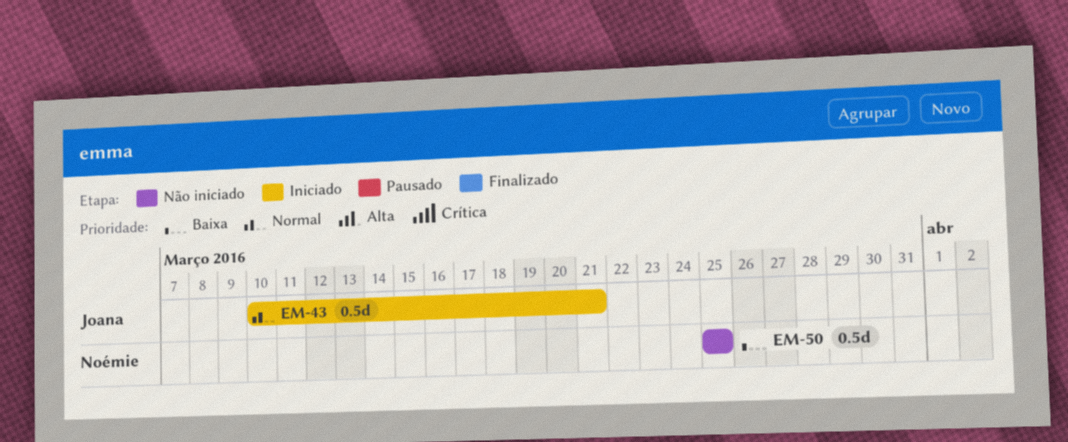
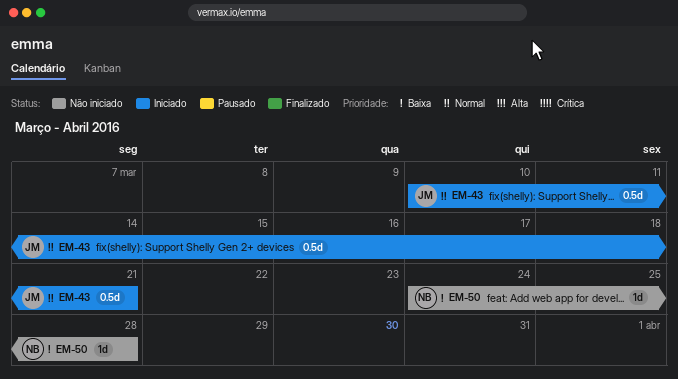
EM-50, estimate: 0.5d -> 1d
EM-50, start: Mar 25 -> Mar 24
EM-50, due: Mar 25 -> Mar 28

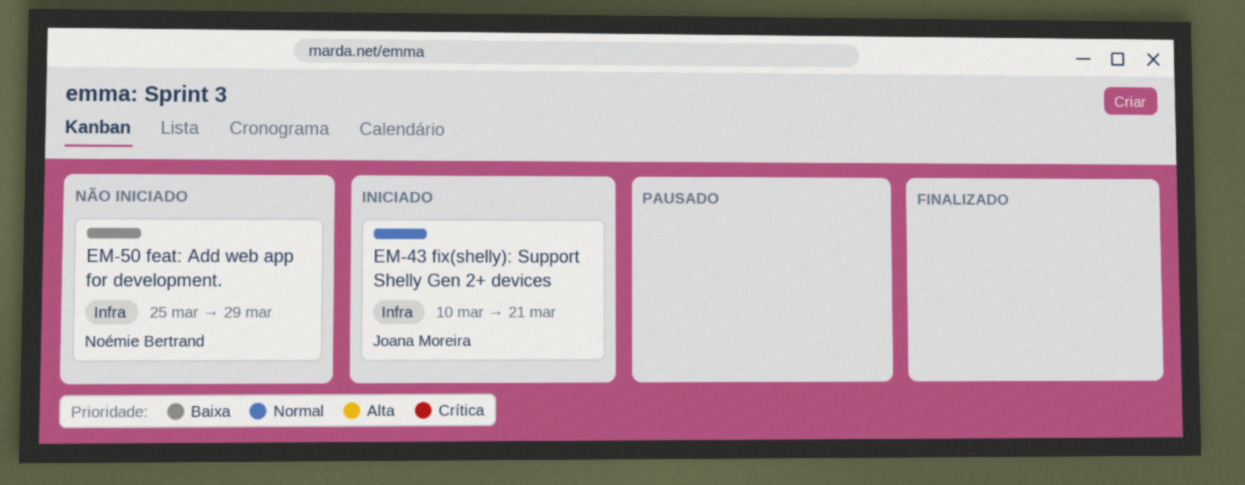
EM-50, start: Mar 24 -> Mar 25
EM-50, due: Mar 28 -> Mar 29

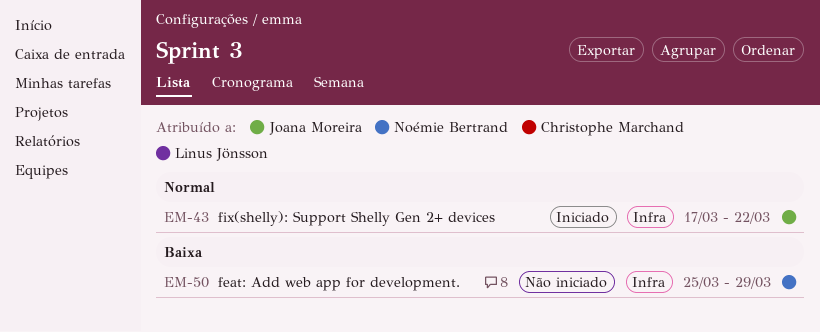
EM-43, start: Mar 10 -> Mar 17
EM-43, due: Mar 21 -> Mar 22

